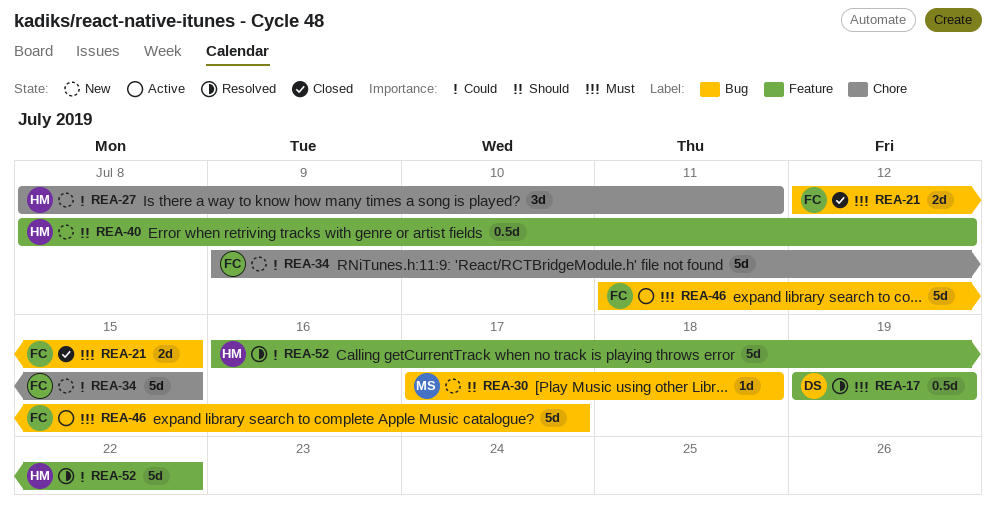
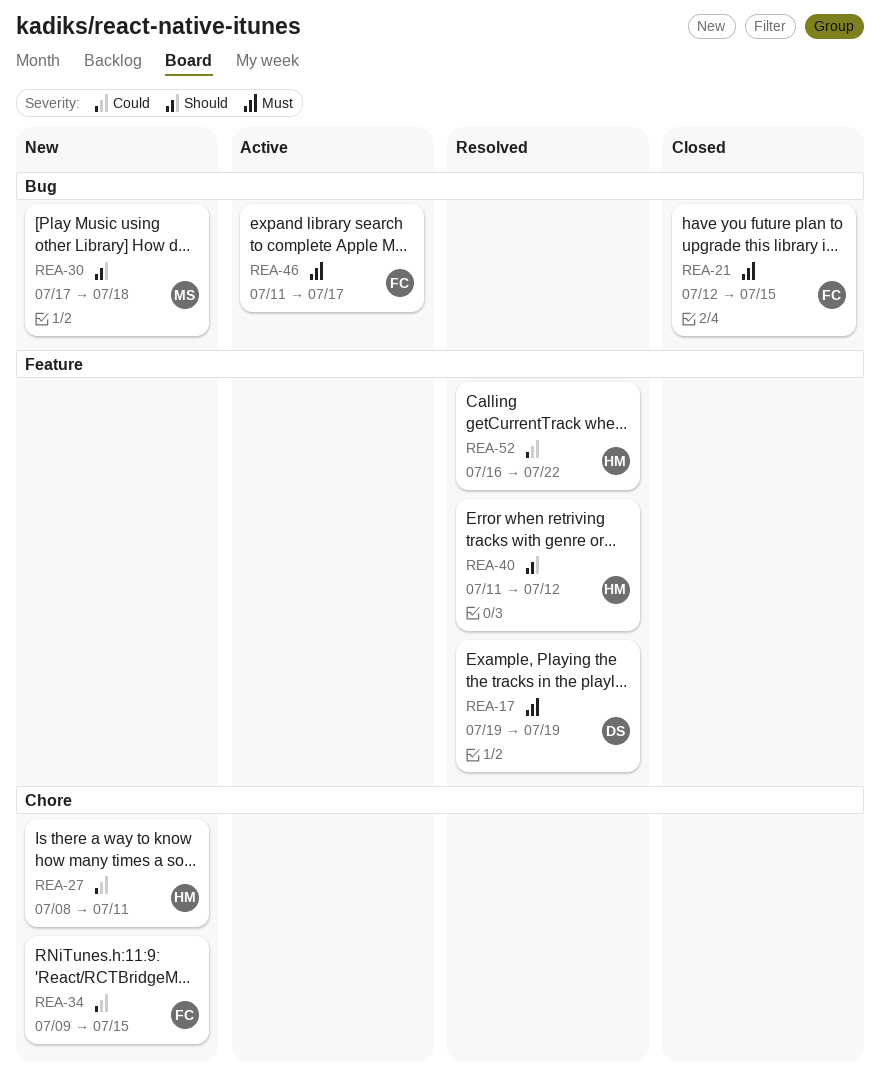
REA-40, status: New -> Resolved
REA-40, start: Jul 8 -> Jul 11

